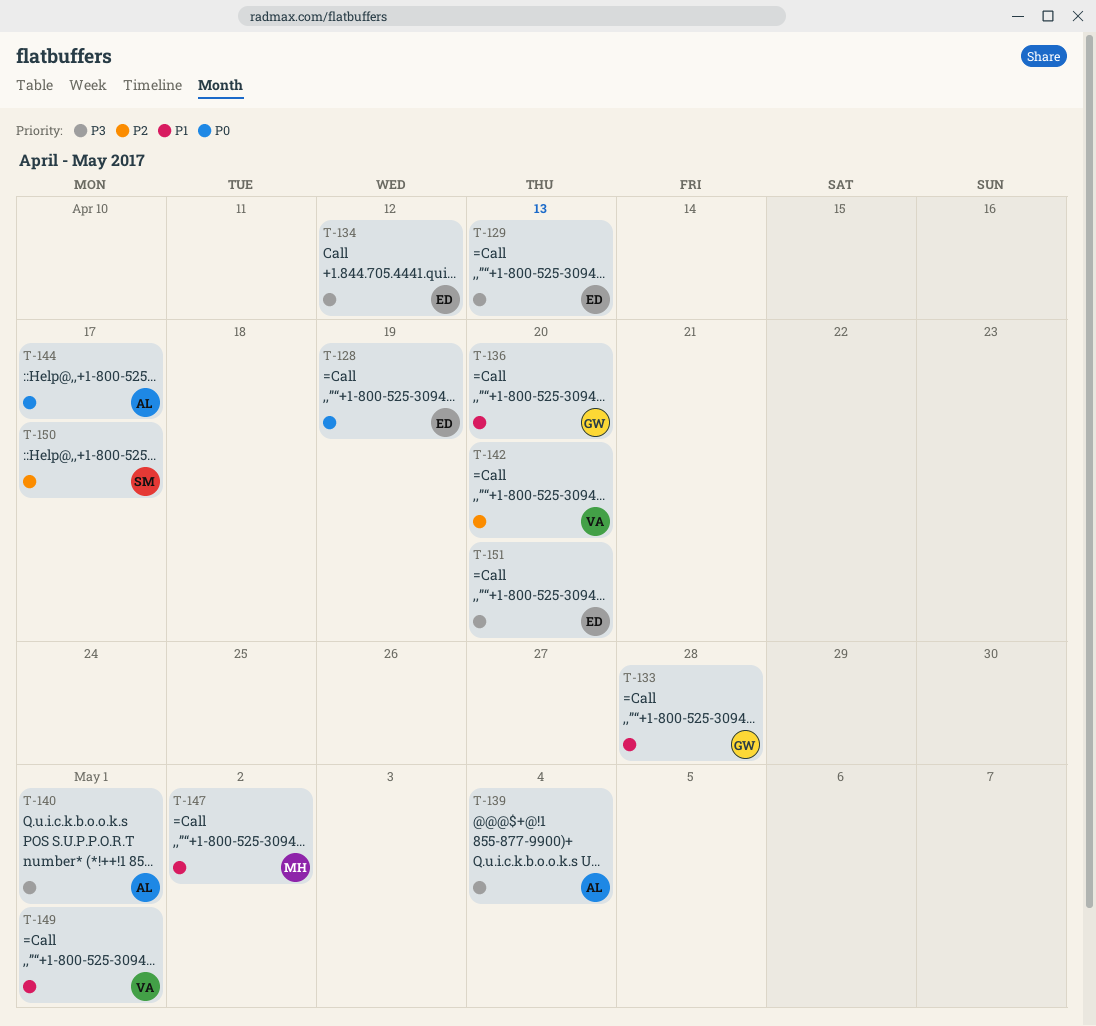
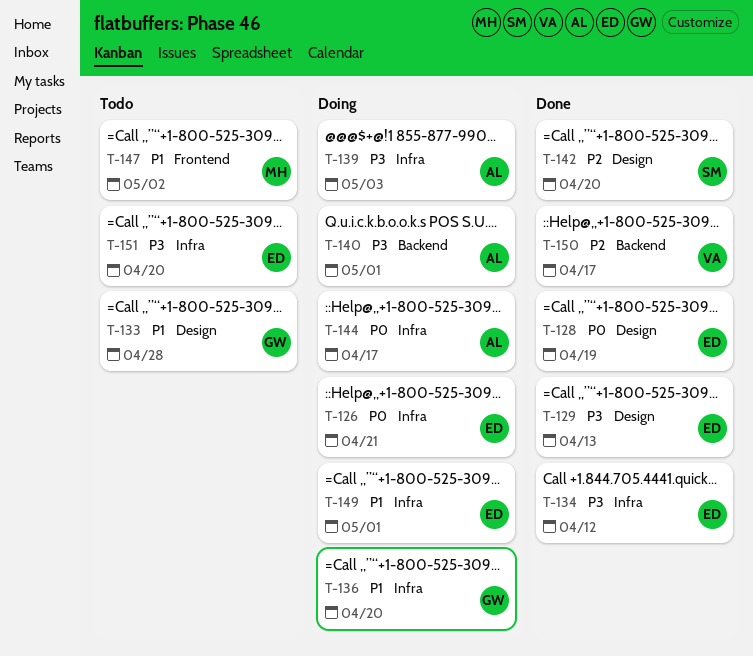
T-126: none -> present
T-139, due: May 4 -> May 3
T-142, owner: VA -> SM
T-149, owner: VA -> ED
T-150, owner: SM -> VA

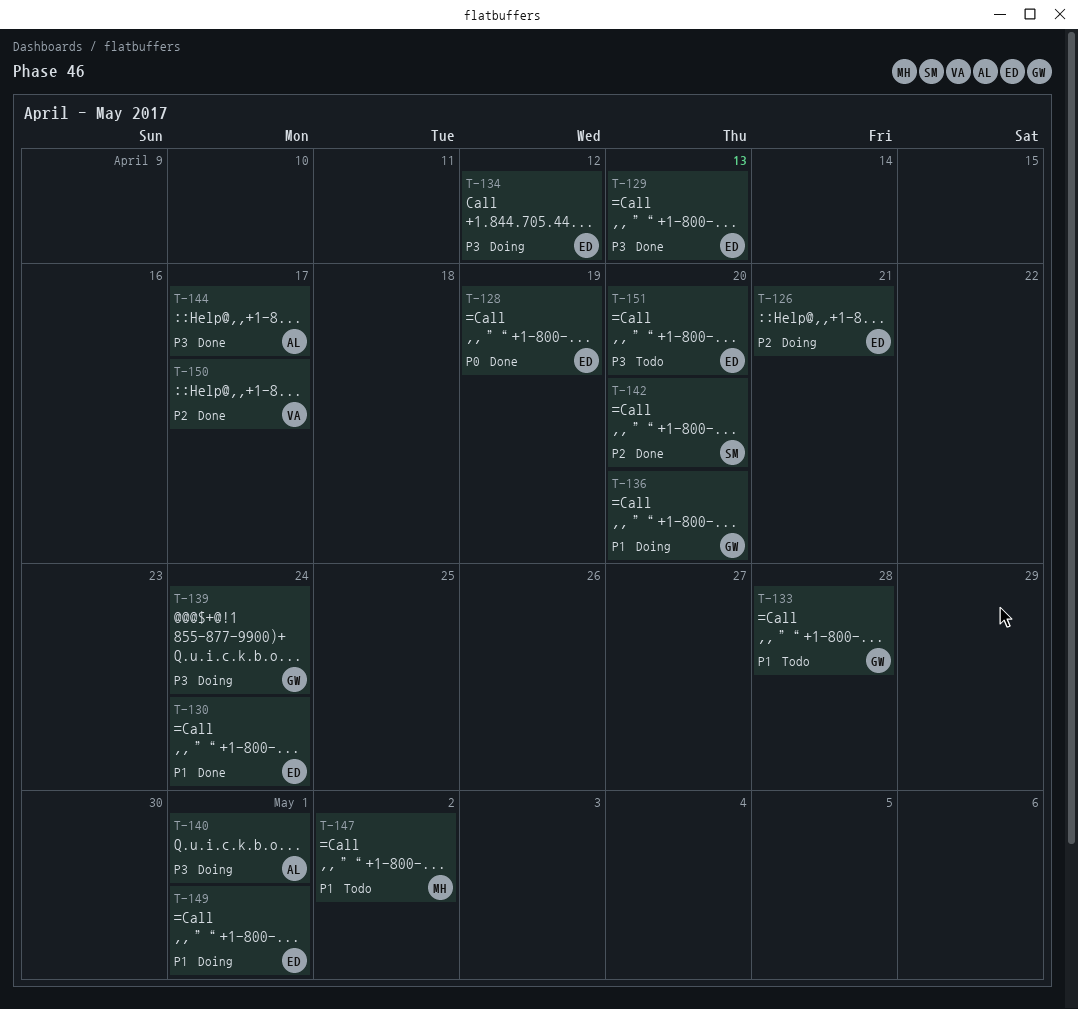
T-126, priority: P0 -> P2
T-130: none -> present
T-134, status: Done -> Doing
T-139, owner: AL -> GW
T-139, due: May 3 -> Apr 24
T-144, status: Doing -> Done
T-144, priority: P0 -> P3

